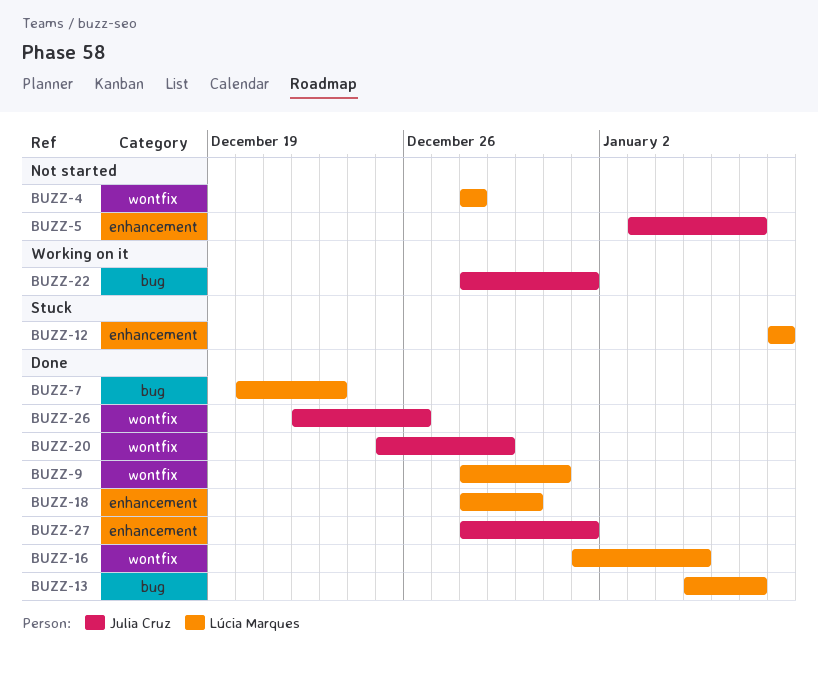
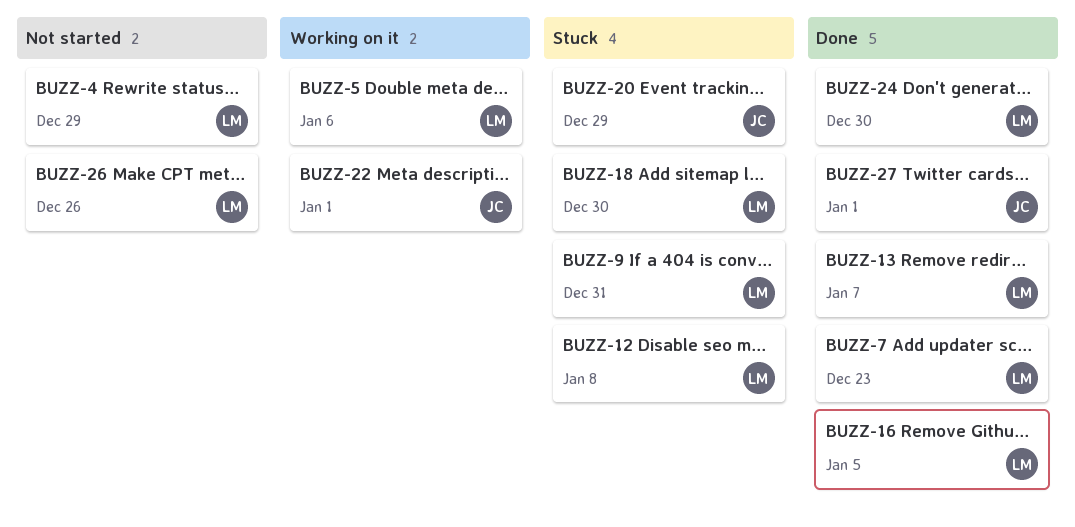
BUZZ-4, due: Dec 28 -> Dec 29
BUZZ-5, status: Not started -> Working on it
BUZZ-5, owner: Julia Cruz -> Lúcia Marques
BUZZ-5, due: Jan 7 -> Jan 6
BUZZ-9, status: Done -> Stuck
BUZZ-18, status: Done -> Stuck
BUZZ-20, status: Done -> Stuck
BUZZ-24: none -> present
BUZZ-26, status: Done -> Not started
BUZZ-26, owner: Julia Cruz -> Lúcia Marques

